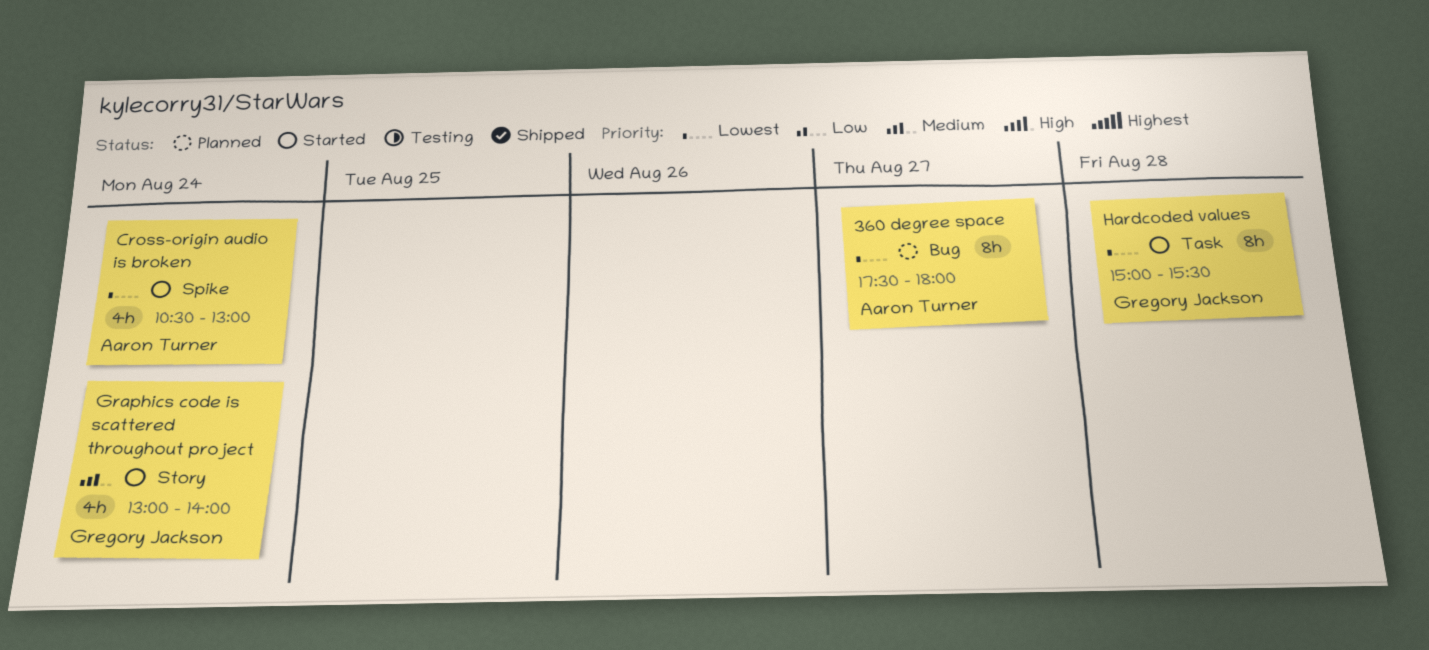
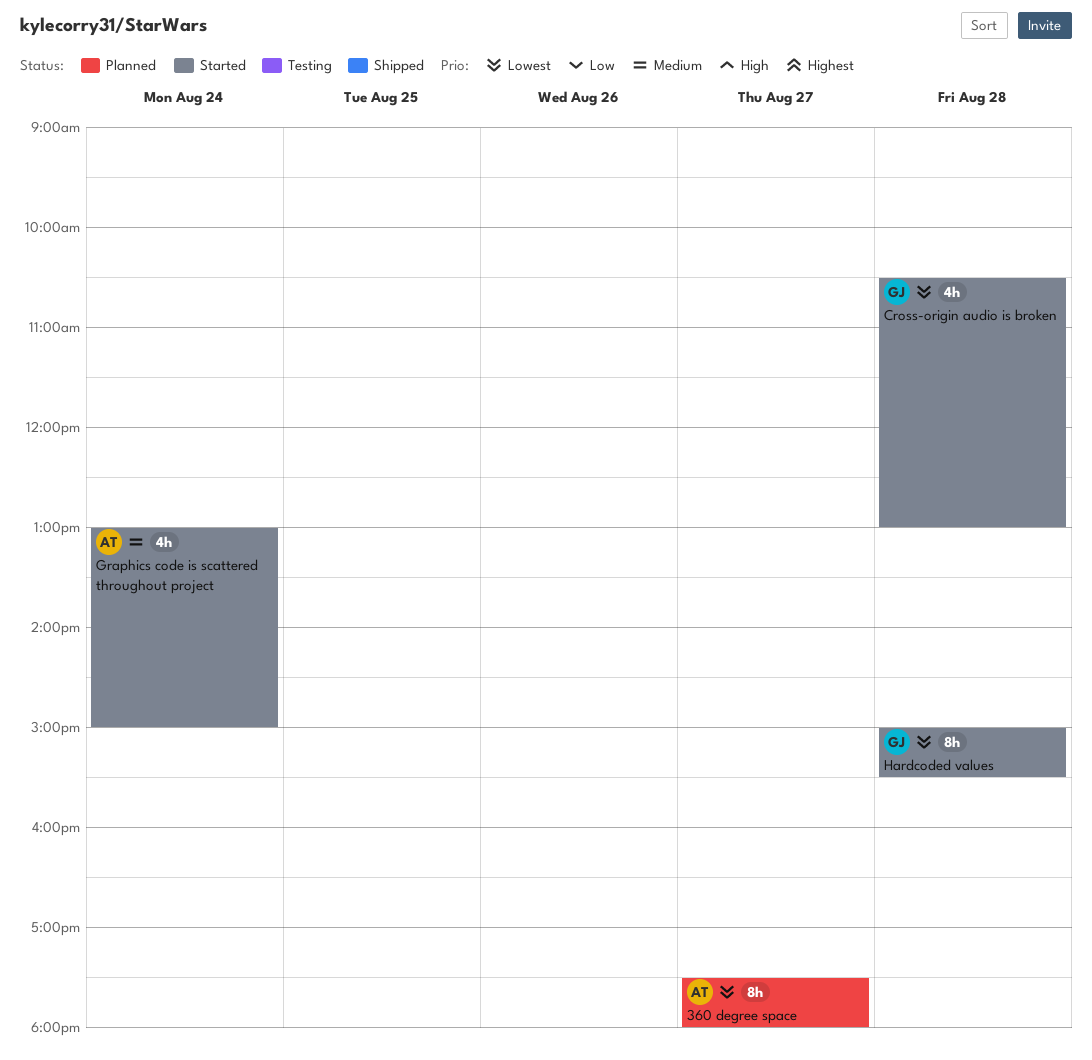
Cross-origin audio is broken, owner: Aaron Turner -> Gregory Jackson
Cross-origin audio is broken, day: Aug 24 -> Aug 28
Graphics code is scattered throughout project, owner: Gregory Jackson -> Aaron Turner
Graphics code is scattered throughout project, ends: 14:00 -> 15:00

